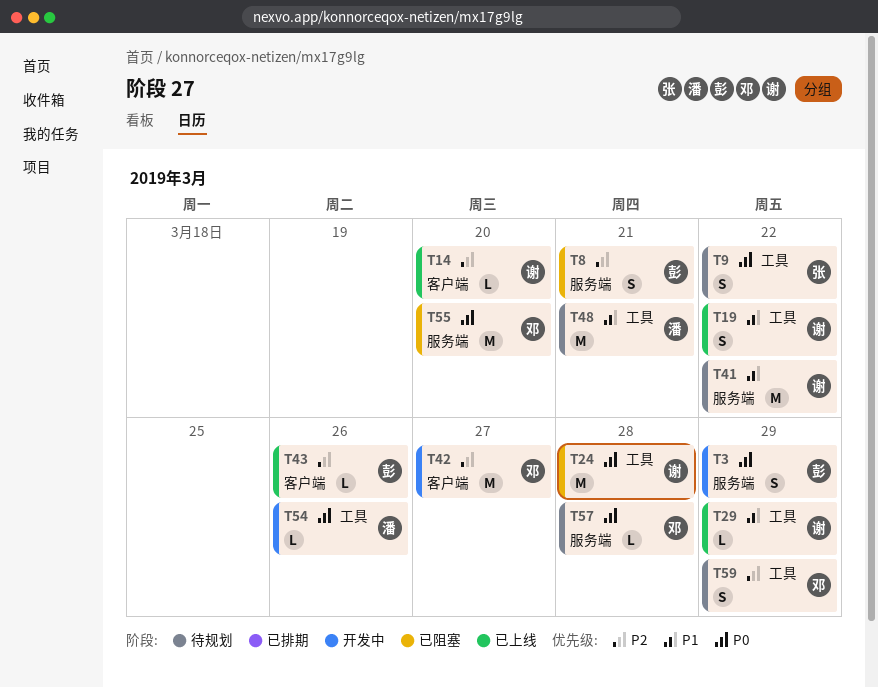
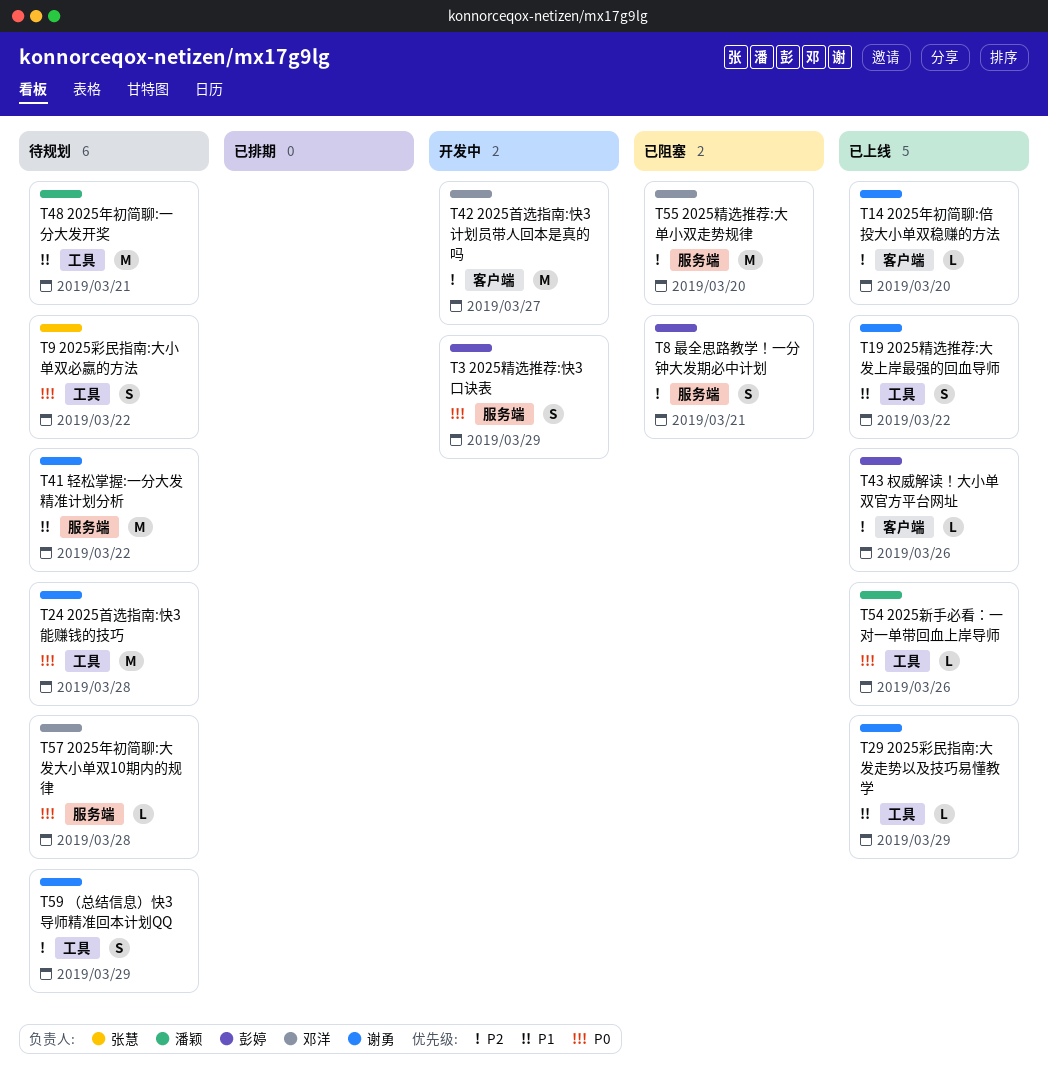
T24, status: 已阻塞 -> 待规划
T54, status: 开发中 -> 已上线
T55, priority: P0 -> P2
T59, owner: 邓洋 -> 谢勇

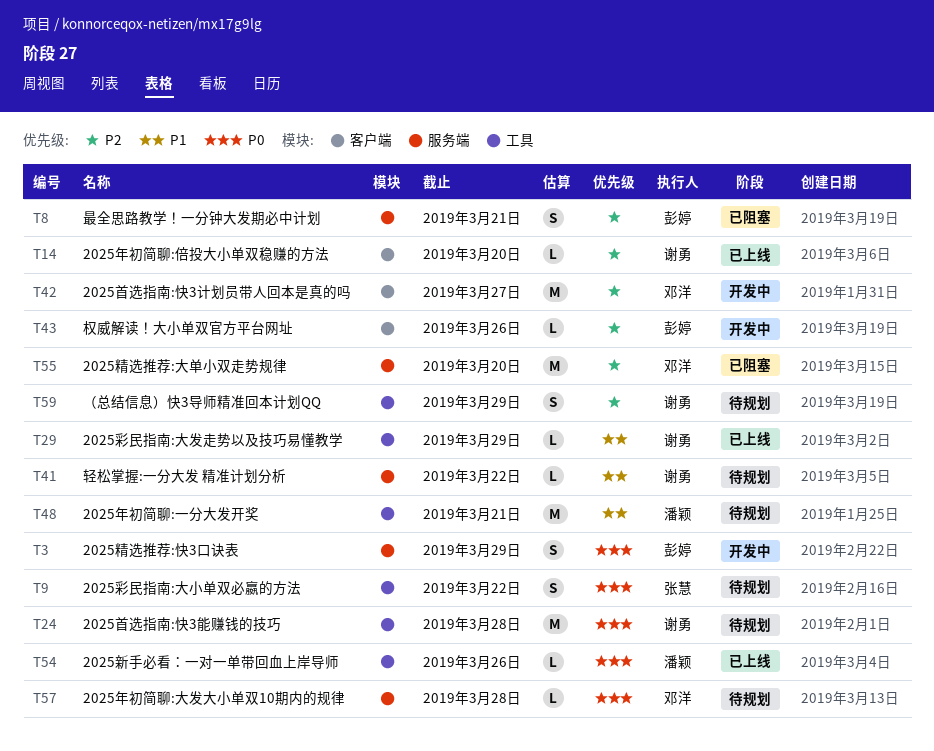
T19: present -> none
T41, estimate: M -> L
T43, status: 已上线 -> 开发中

